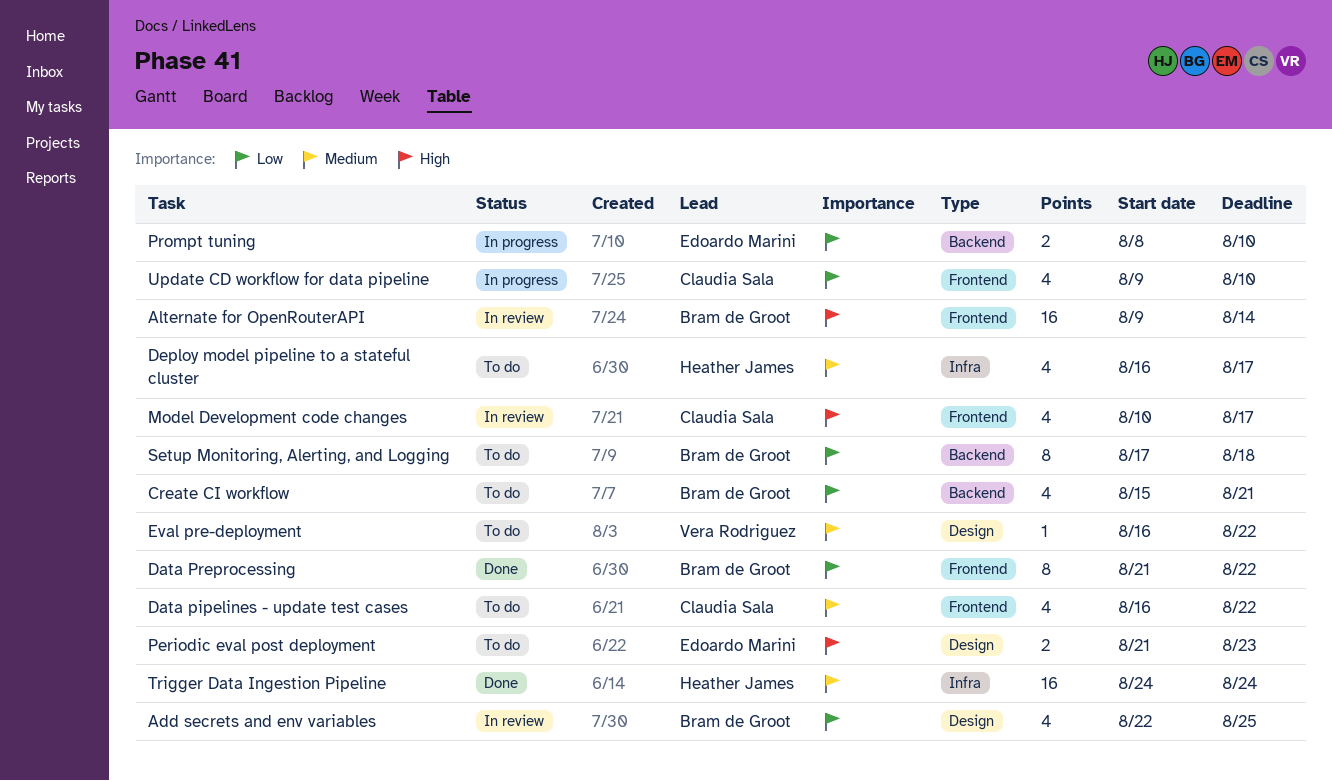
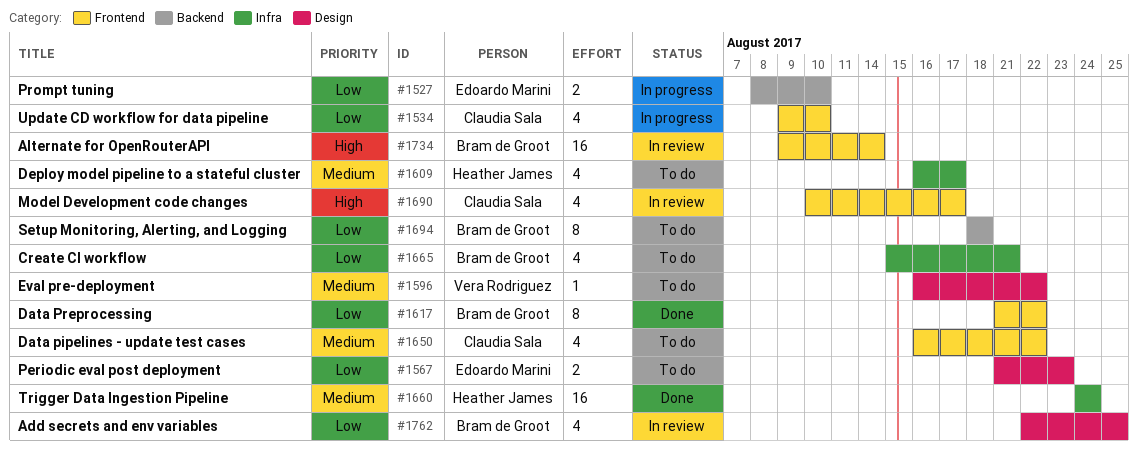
Create CI workflow, label: Backend -> Infra
Periodic eval post deployment, priority: High -> Low
Setup Monitoring, Alerting, and Logging, start: Aug 17 -> Aug 18

